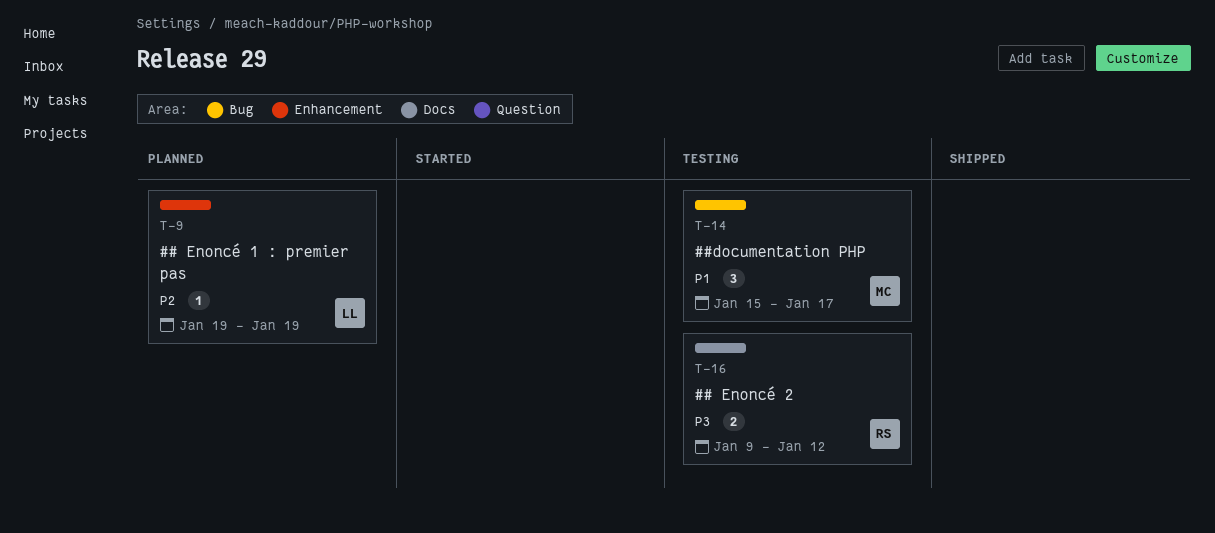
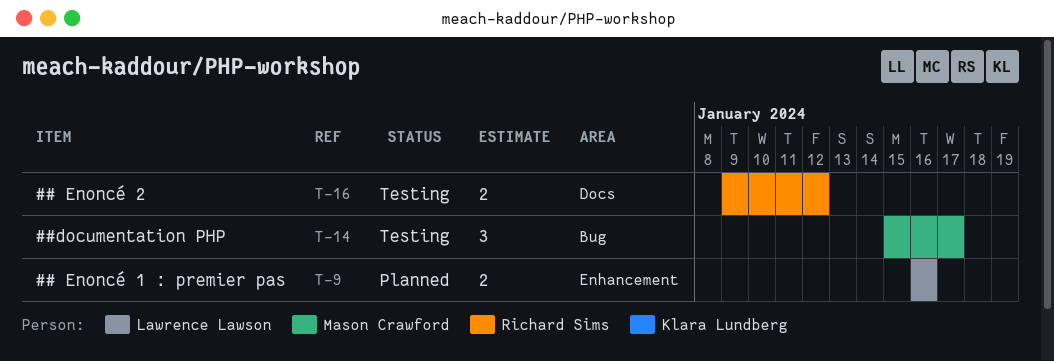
T-9, estimate: 1 -> 2
T-9, start: Jan 19 -> Jan 16
T-9, due: Jan 19 -> Jan 16

